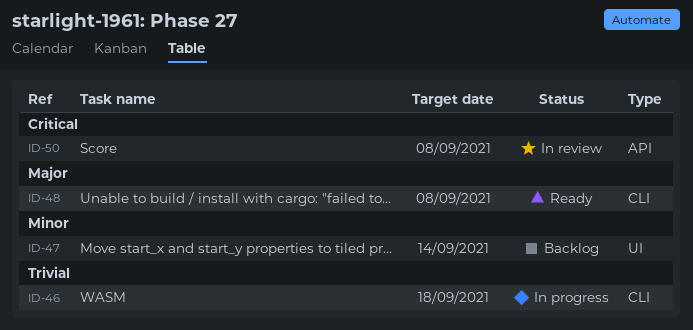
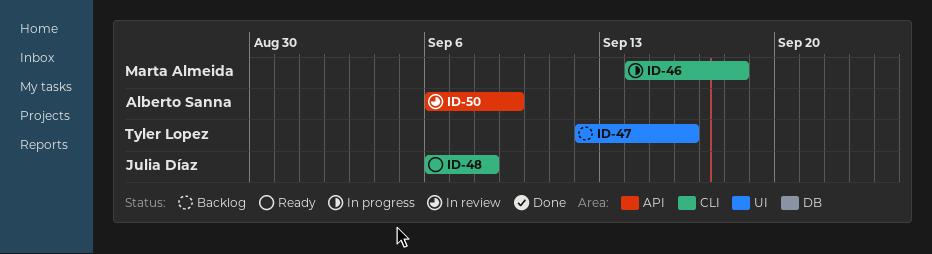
ID-47, due: Sep 14 -> Sep 16
ID-50, due: Sep 8 -> Sep 9

